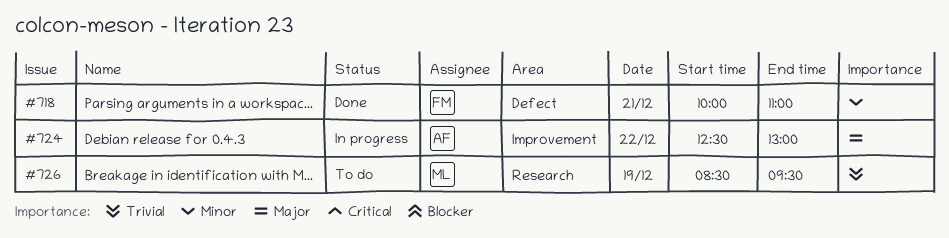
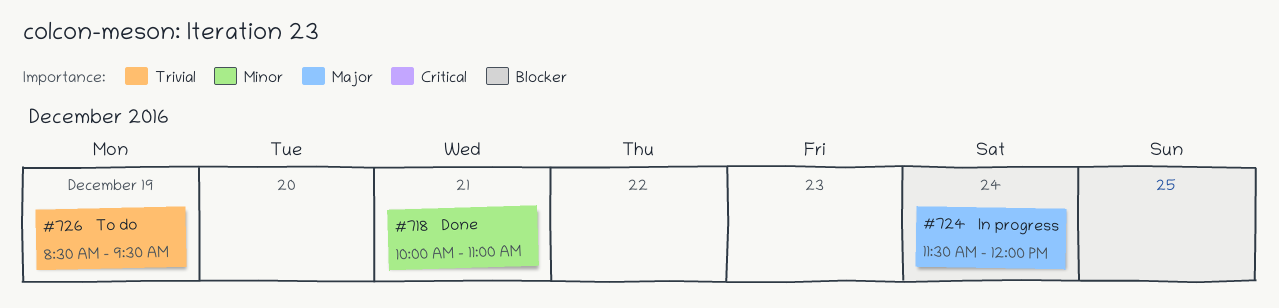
#724, day: Dec 22 -> Dec 24
#724, begins: 12:30 -> 11:30
#724, ends: 13:00 -> 12:00

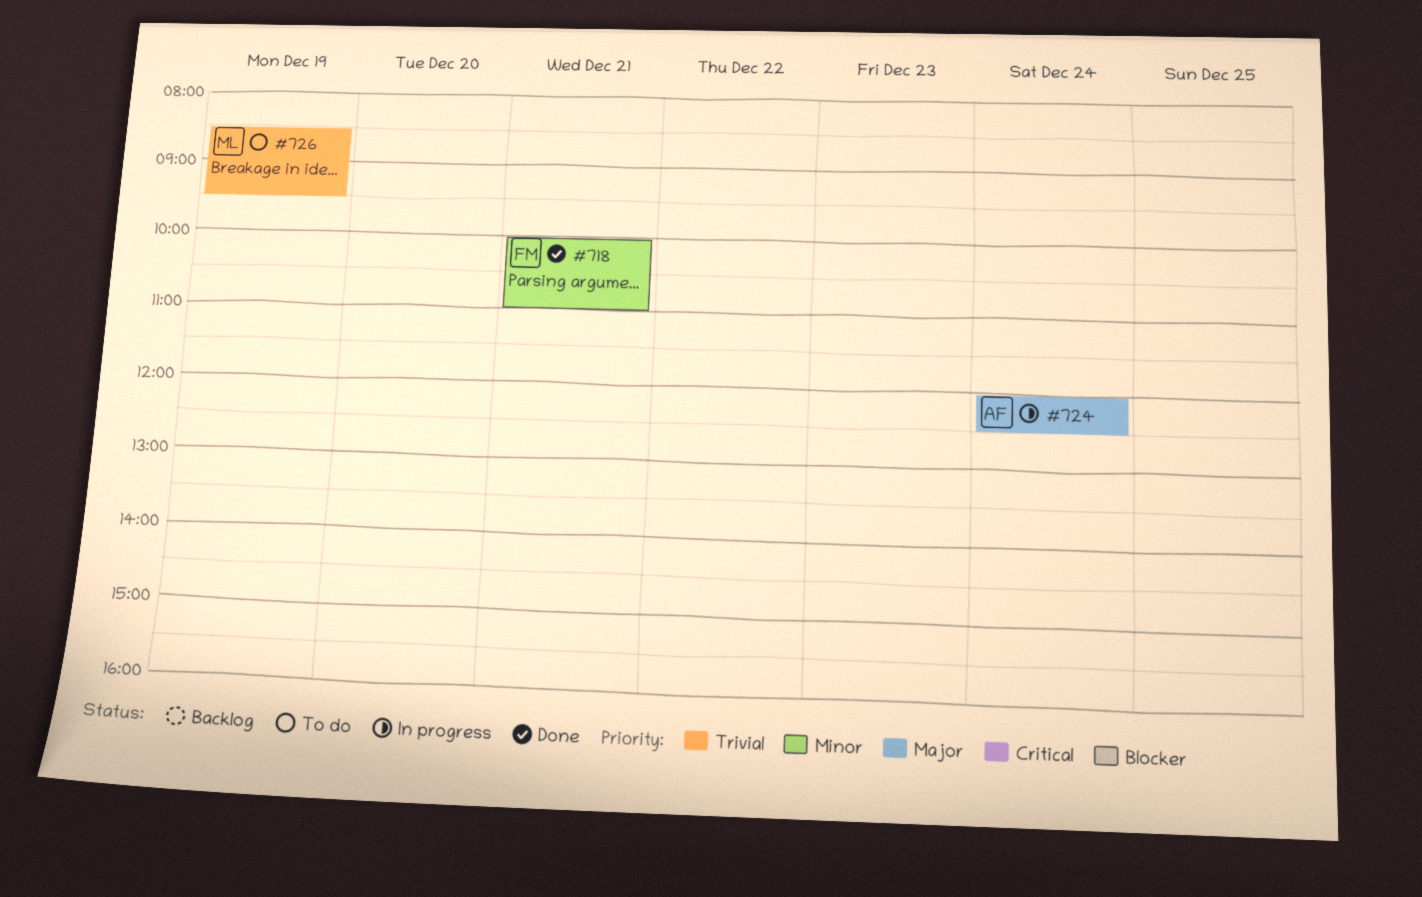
#724, begins: 11:30 -> 12:00
#724, ends: 12:00 -> 12:30

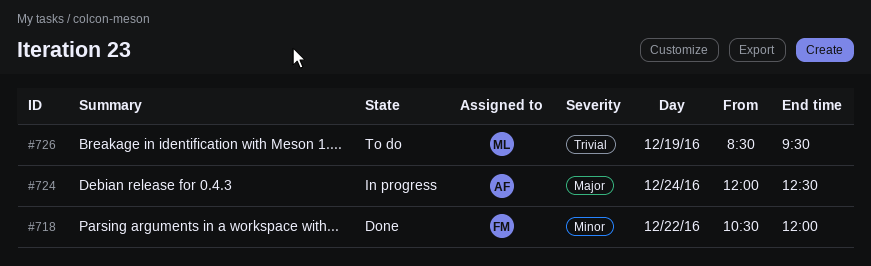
#718, day: Dec 21 -> Dec 22
#718, begins: 10:00 -> 10:30
#718, ends: 11:00 -> 12:00

